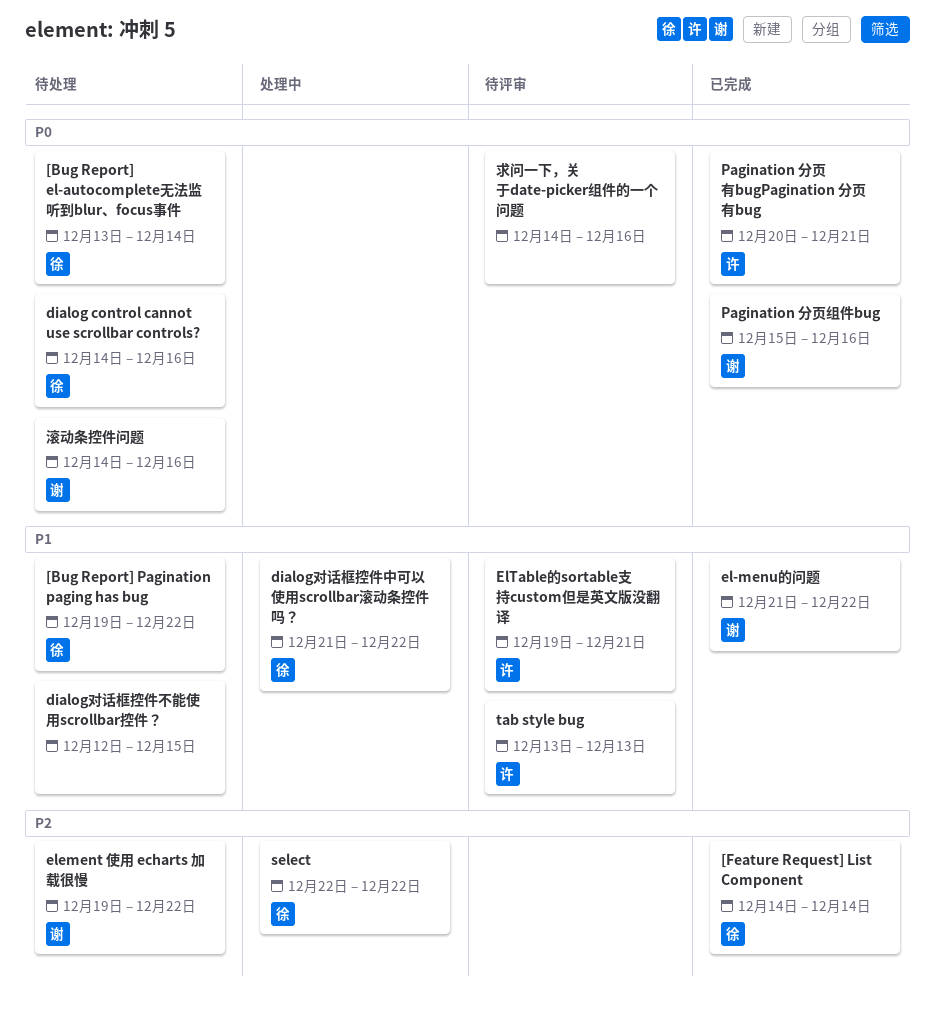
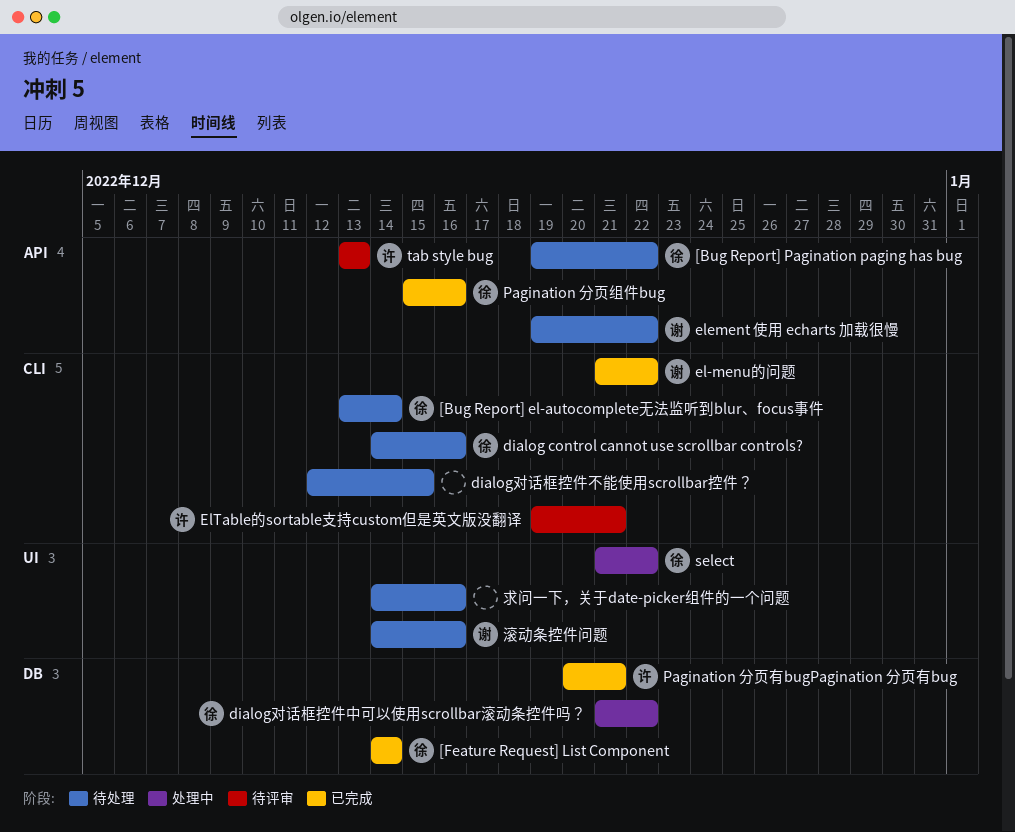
Pagination 分页组件bug, owner: 谢 -> 徐
select, start: Dec 22 -> Dec 21
求问一下，关于date-picker组件的一个问题, status: 待评审 -> 待处理

